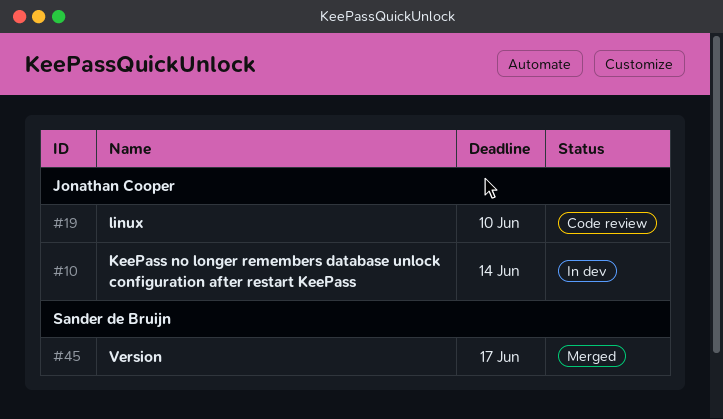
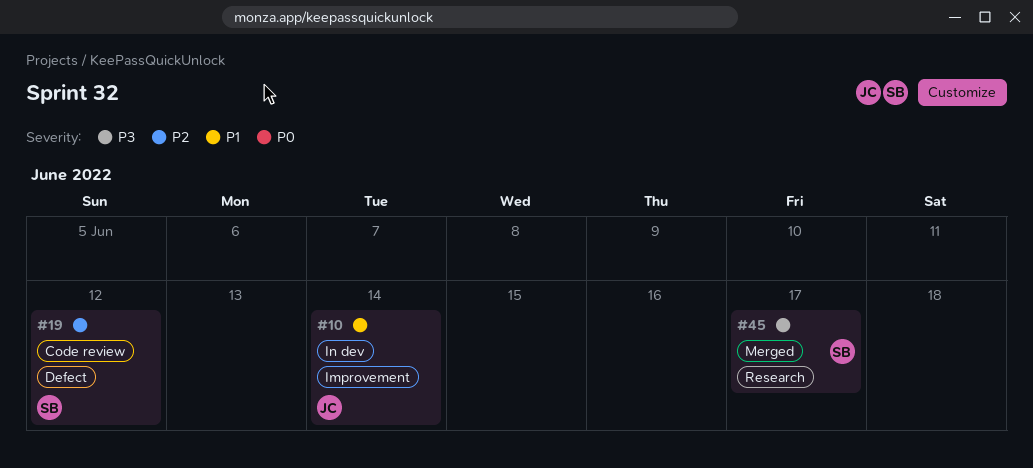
#19, owner: Jonathan Cooper -> Sander de Bruijn
#19, due: Jun 10 -> Jun 12

